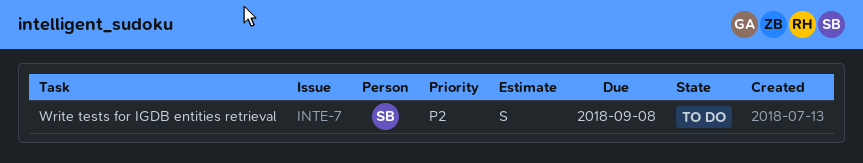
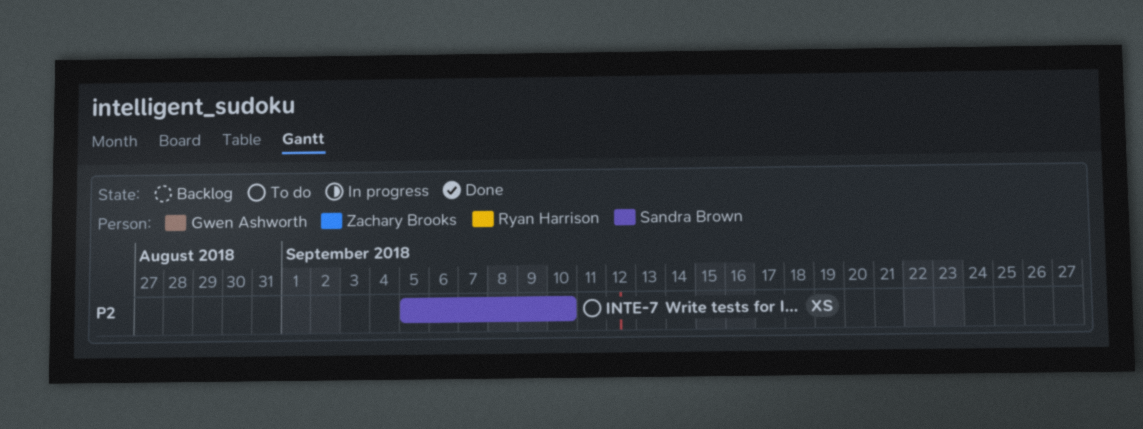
INTE-7, estimate: S -> XS
INTE-7, due: Sep 8 -> Sep 10

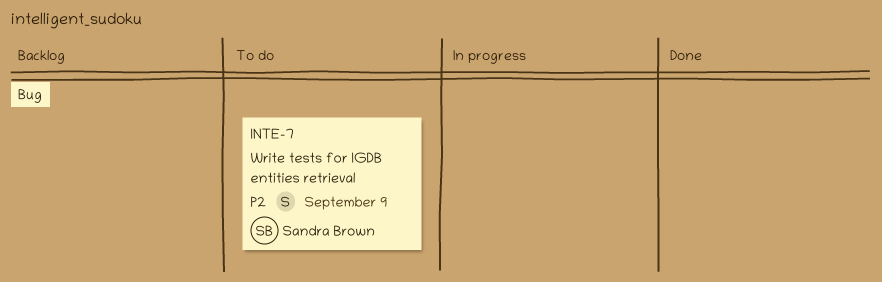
INTE-7, estimate: XS -> S
INTE-7, due: Sep 10 -> Sep 9

